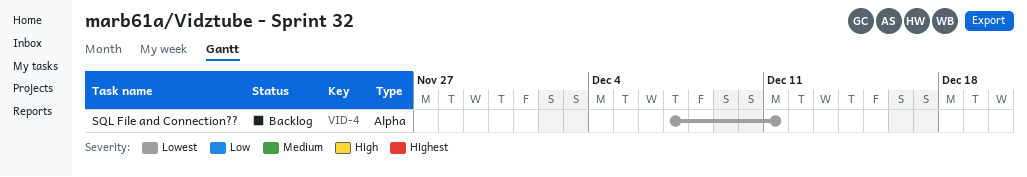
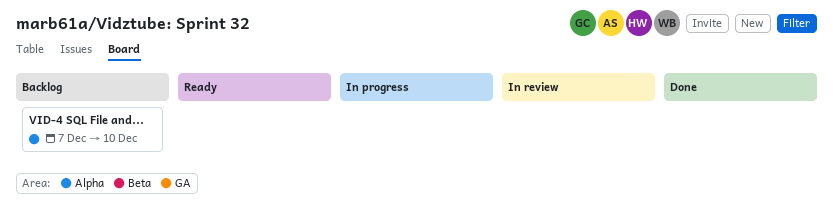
VID-4, due: Dec 11 -> Dec 10

